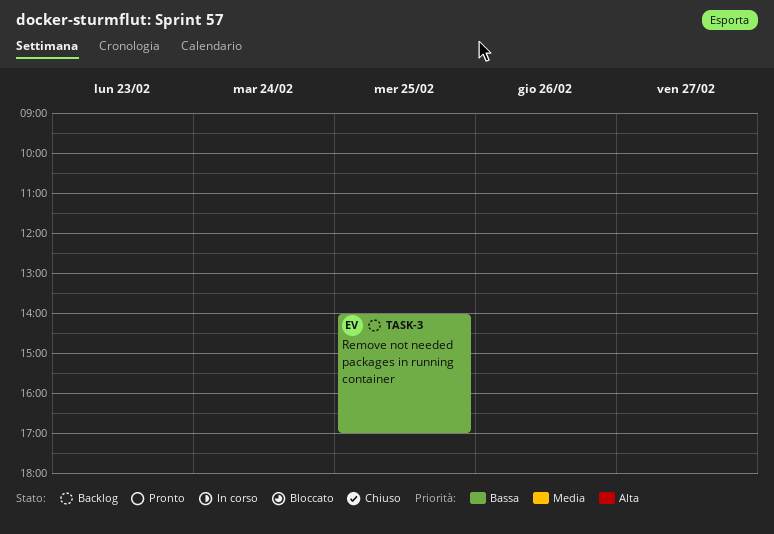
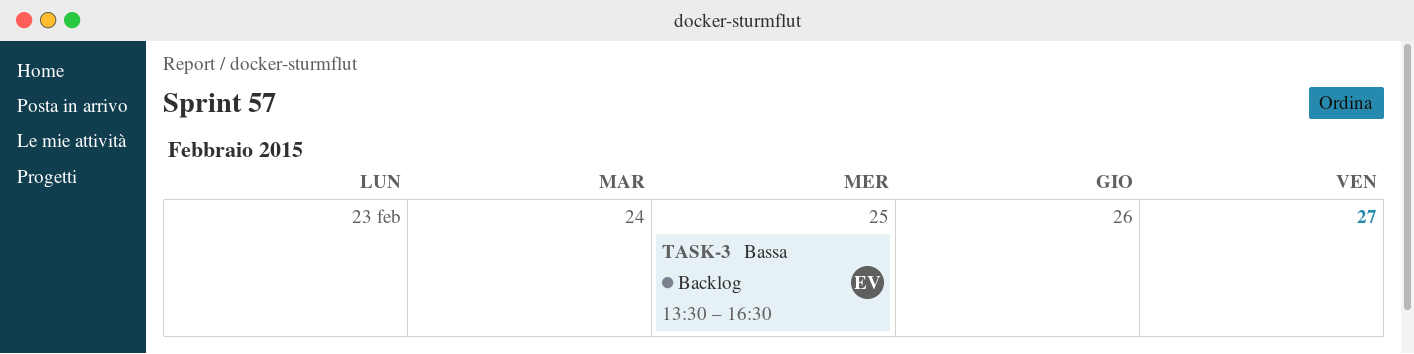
TASK-3, begins: 14:00 -> 13:30
TASK-3, ends: 17:00 -> 16:30

